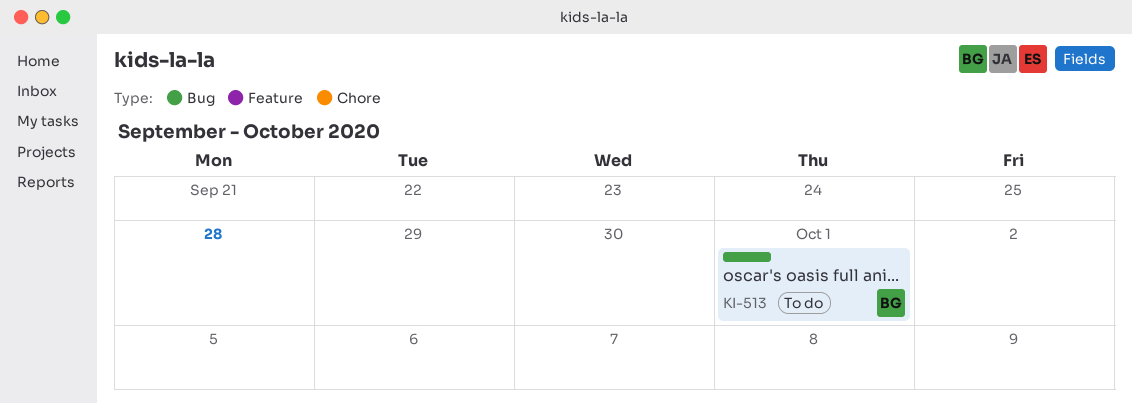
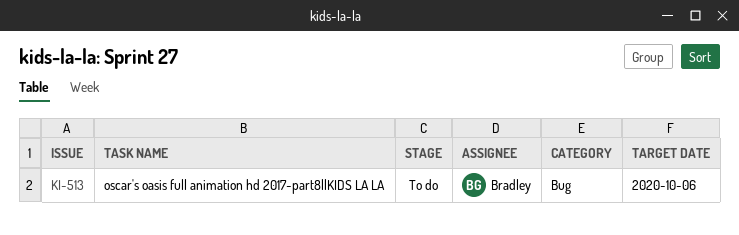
KI-513, due: Oct 1 -> Oct 6

